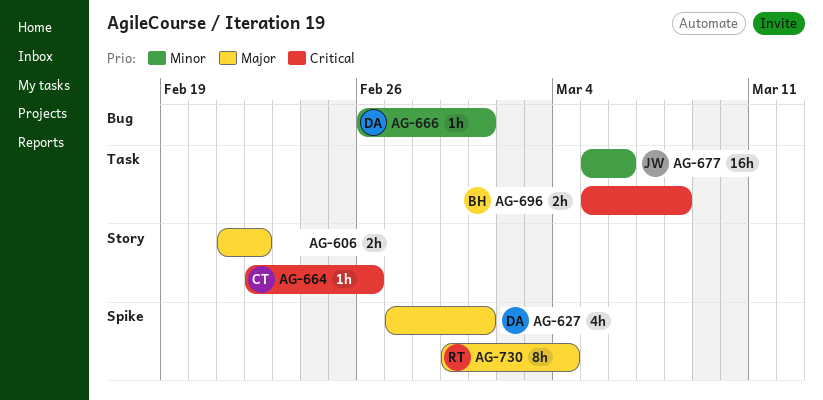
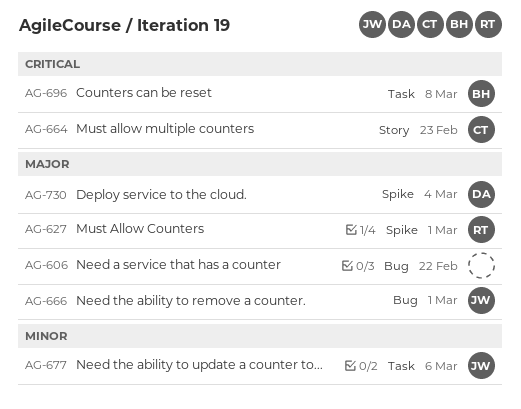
AG-606, label: Story -> Bug
AG-627, owner: DA -> RT
AG-664, due: Feb 26 -> Feb 23
AG-666, owner: DA -> JW
AG-666, priority: Minor -> Major
AG-730, owner: RT -> DA

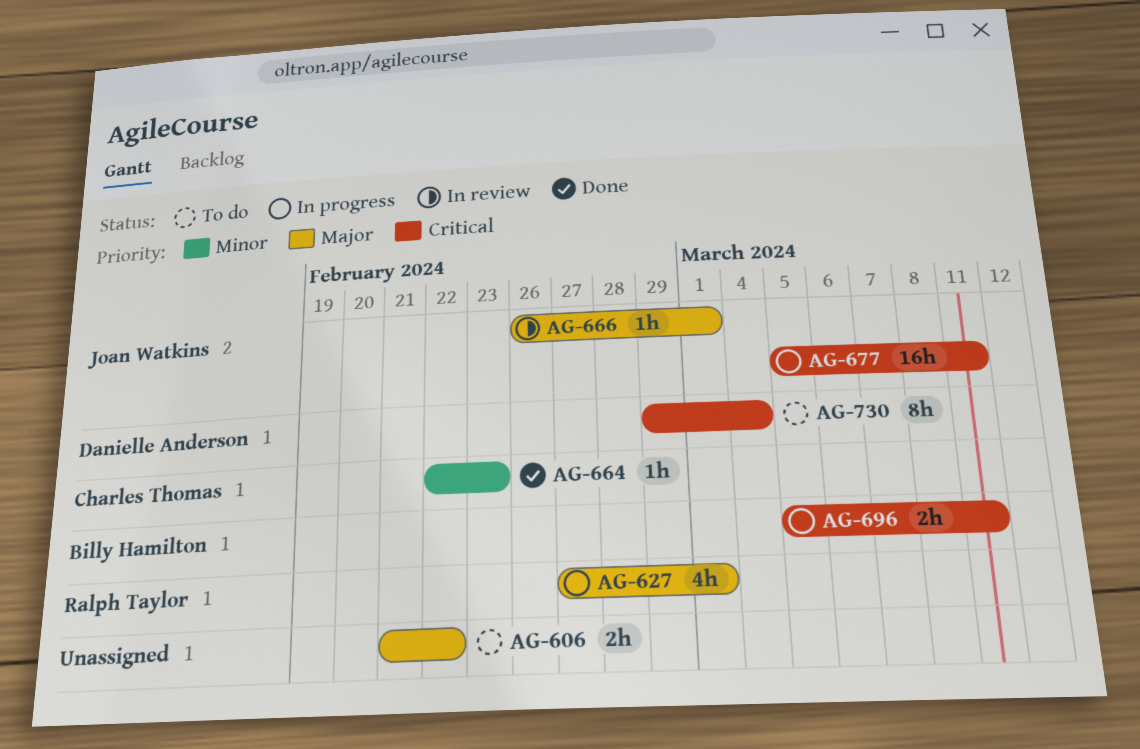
AG-664, priority: Critical -> Minor
AG-677, priority: Minor -> Critical
AG-677, due: Mar 6 -> Mar 11
AG-696, due: Mar 8 -> Mar 11
AG-730, priority: Major -> Critical

